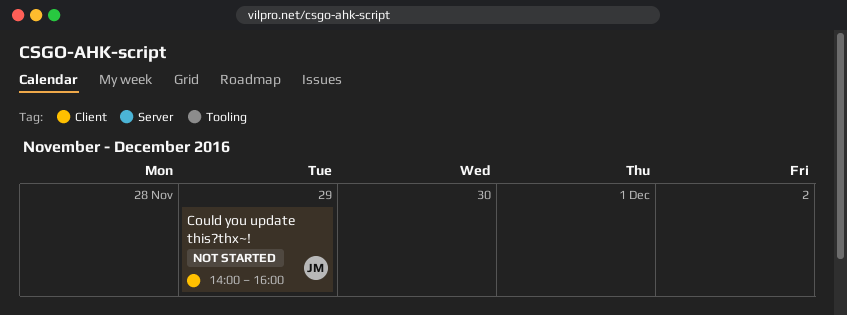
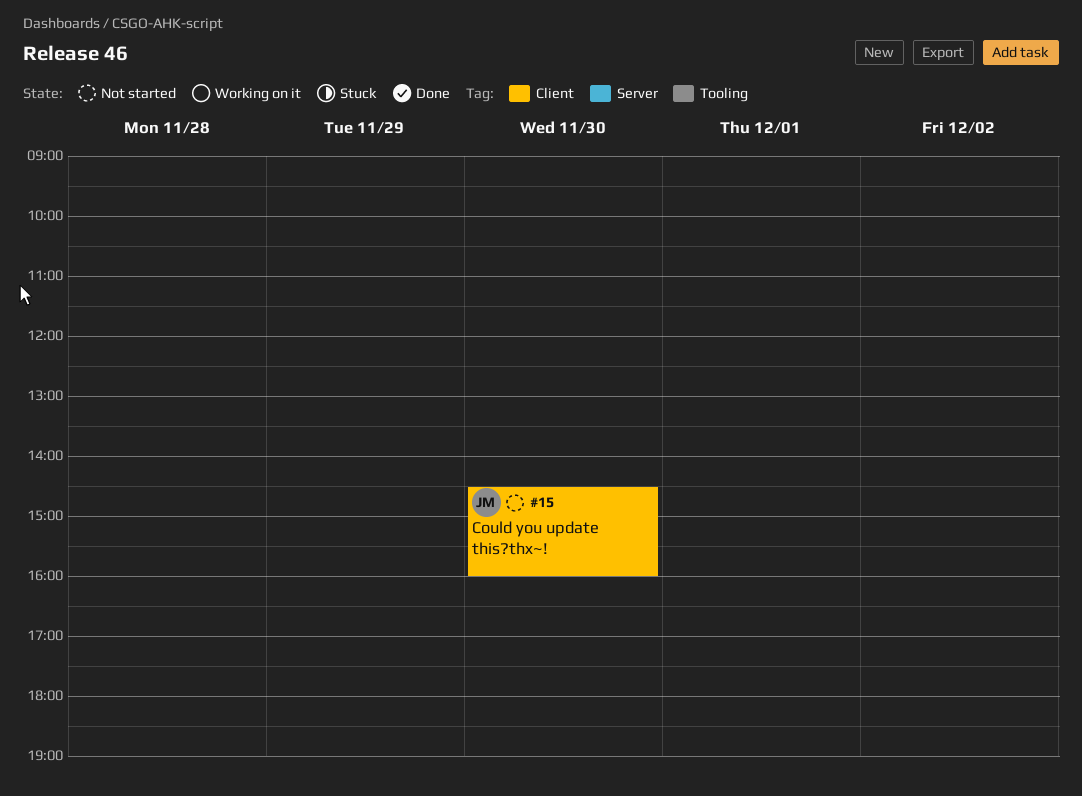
Could you update this?thx~!, day: Nov 29 -> Nov 30
Could you update this?thx~!, begins: 14:00 -> 14:30

